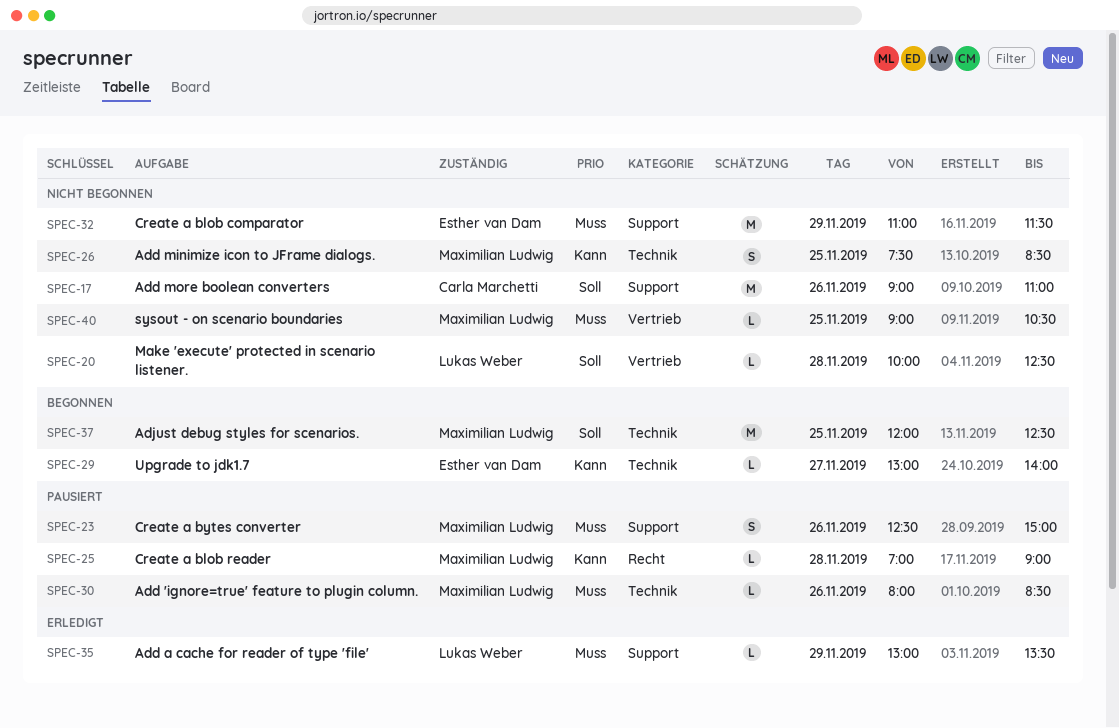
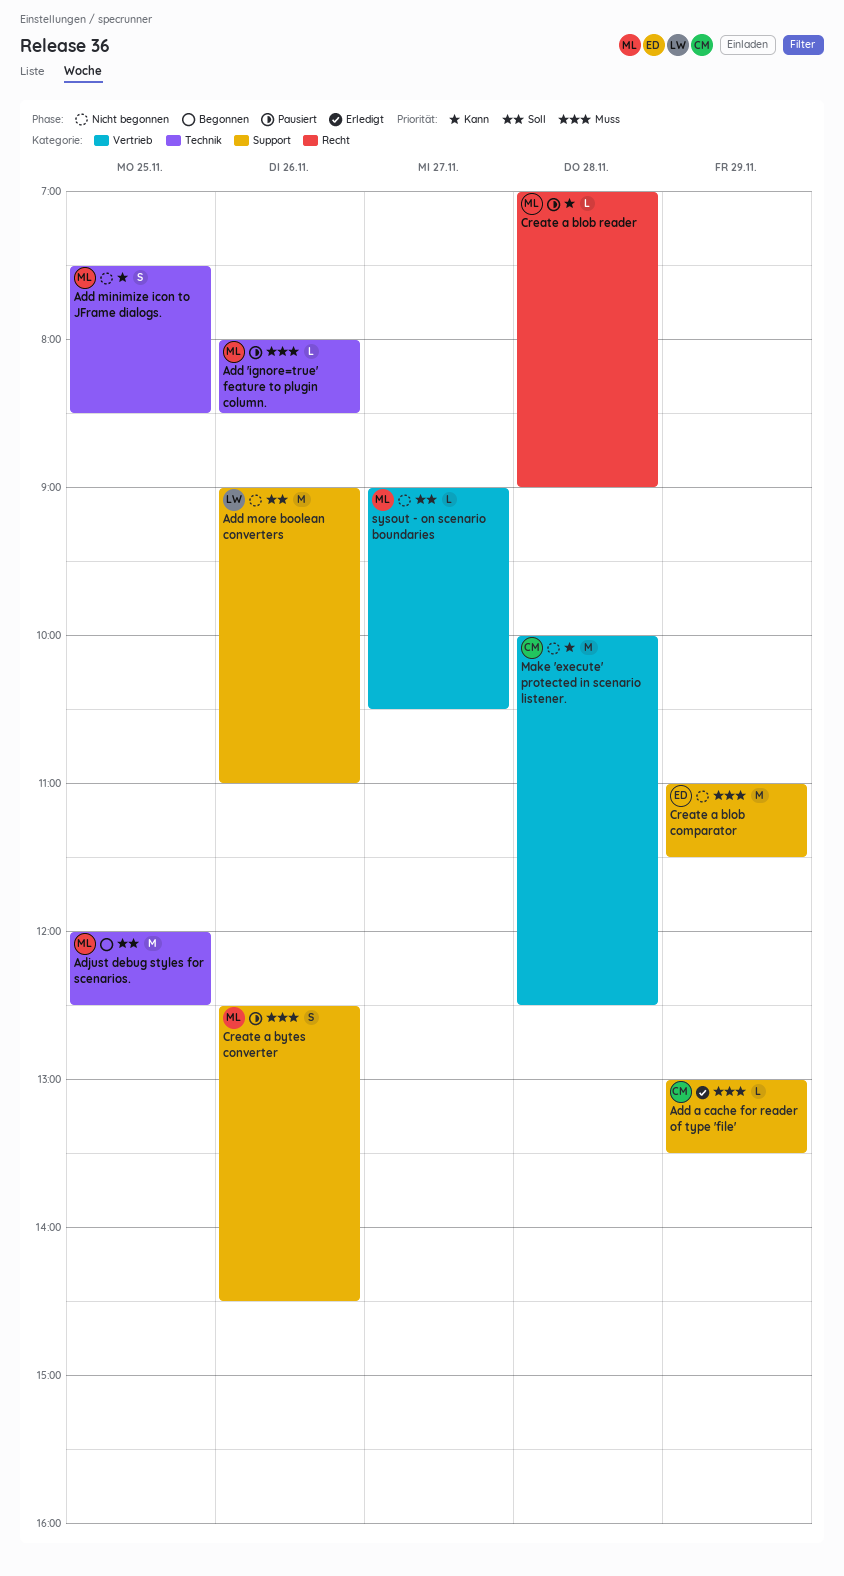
Add a cache for reader of type 'file', owner: Lukas Weber -> Carla Marchetti
Add more boolean converters, owner: Carla Marchetti -> Lukas Weber
Create a bytes converter, ends: 15:00 -> 14:30
Make 'execute' protected in scenario listener., owner: Lukas Weber -> Carla Marchetti
Make 'execute' protected in scenario listener., priority: Soll -> Kann
Make 'execute' protected in scenario listener., estimate: L -> M
sysout - on scenario boundaries, priority: Muss -> Soll
sysout - on scenario boundaries, day: Nov 25 -> Nov 27
Upgrade to jdk1.7: present -> none

